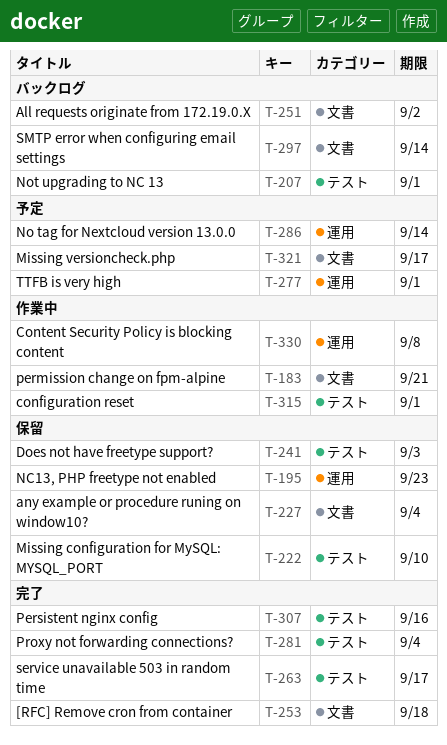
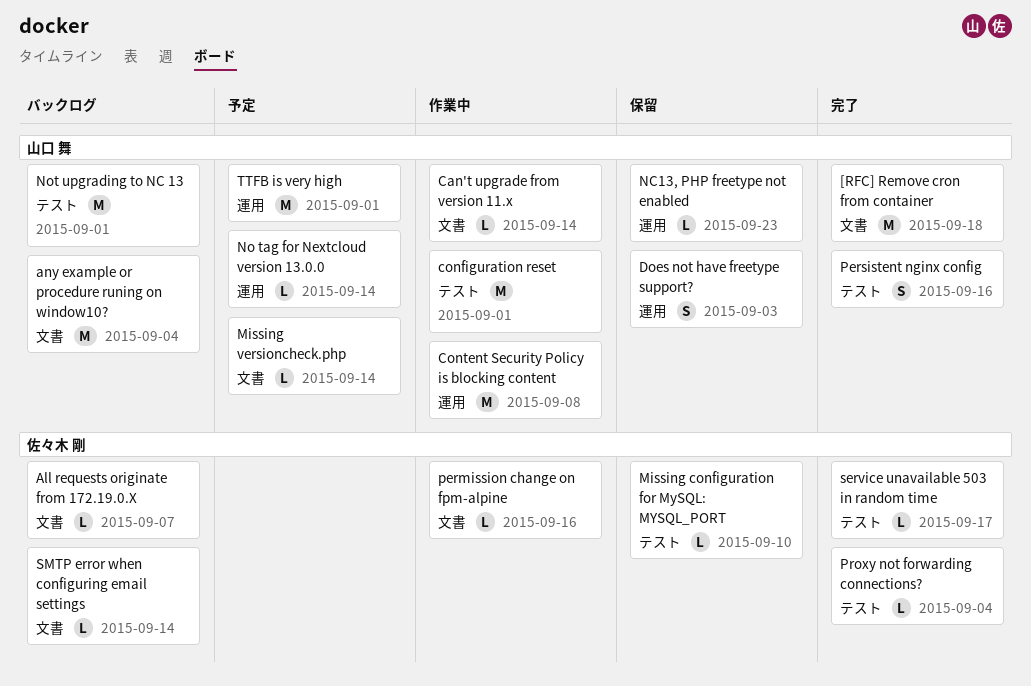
All requests originate from 172.19.0.X, due: Sep 2 -> Sep 7
any example or procedure runing on window10?, status: 保留 -> バックログ
Can't upgrade from version 11.x: none -> present
Does not have freetype support?, label: テスト -> 運用
Missing versioncheck.php, due: Sep 17 -> Sep 14
permission change on fpm-alpine, due: Sep 21 -> Sep 16

